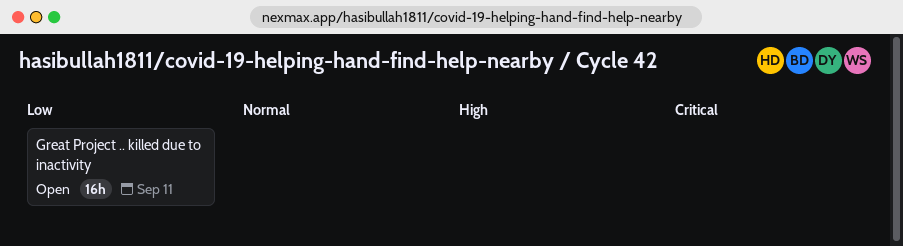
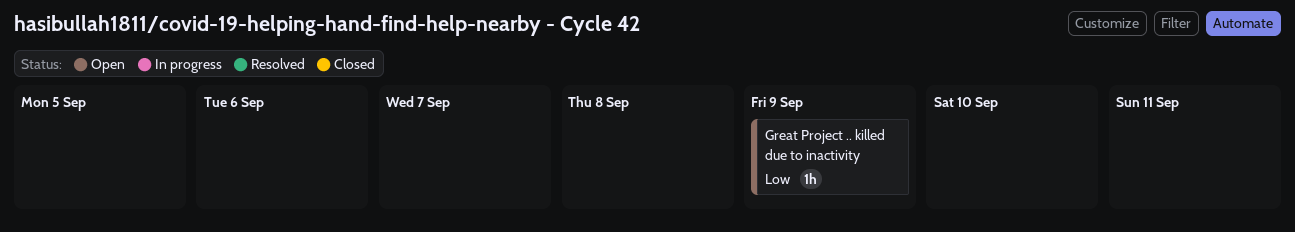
Great Project .. killed due to inactivity, estimate: 16h -> 1h
Great Project .. killed due to inactivity, due: Sep 11 -> Sep 9

